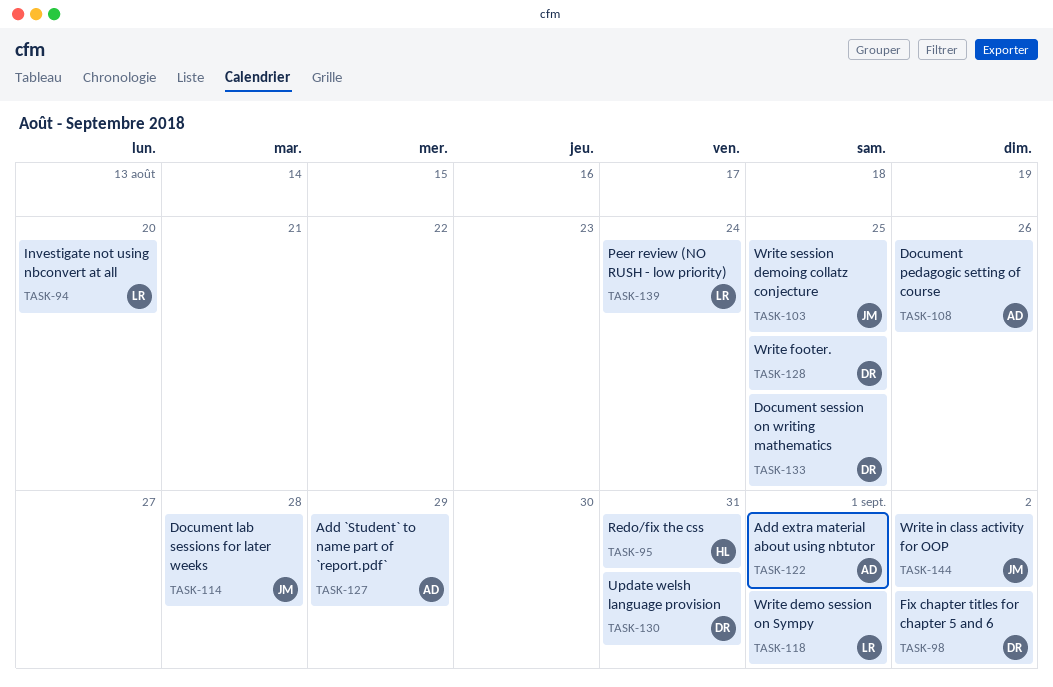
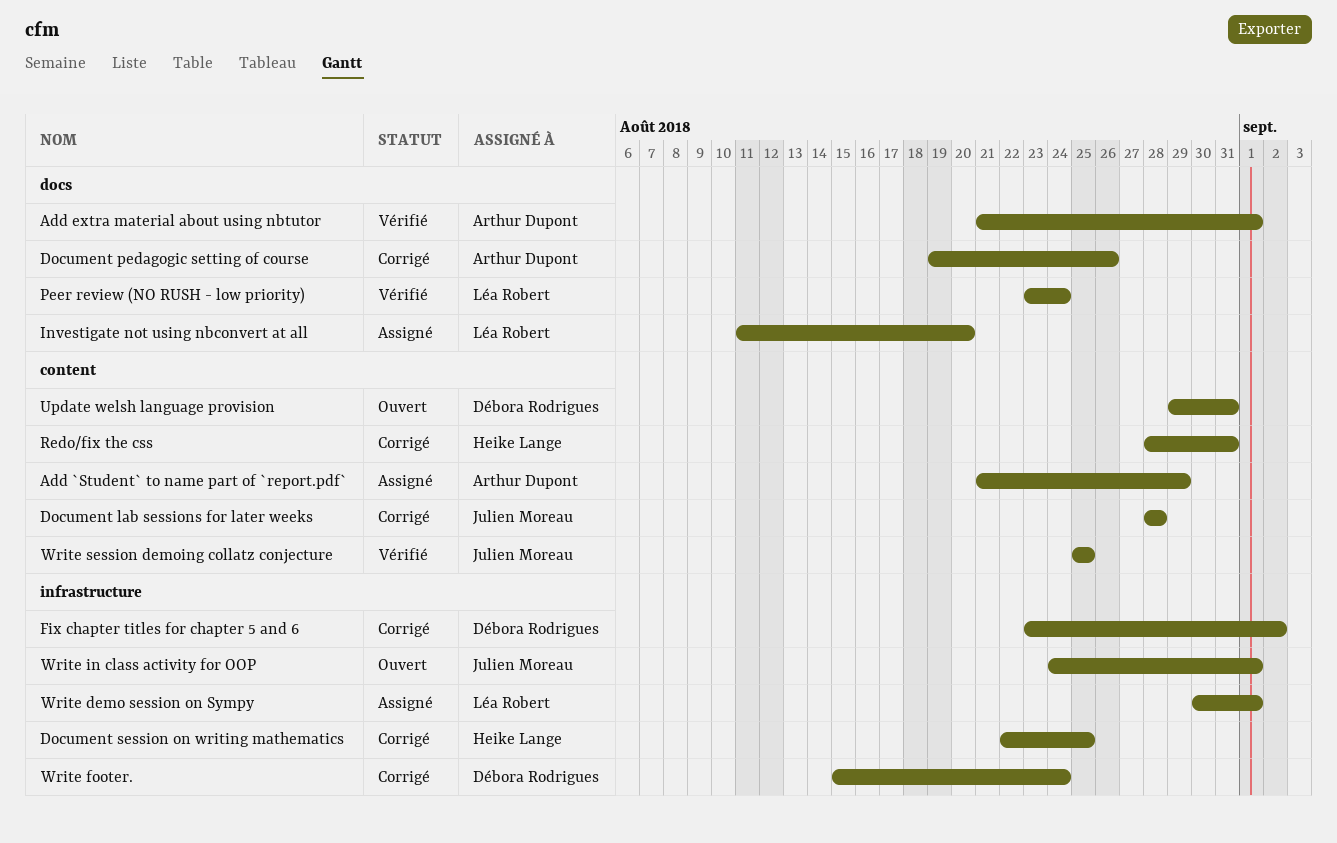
Document session on writing mathematics, owner: Débora Rodrigues -> Heike Lange
Write footer., due: Aug 25 -> Aug 24
Write in class activity for OOP, due: Sep 2 -> Sep 1

